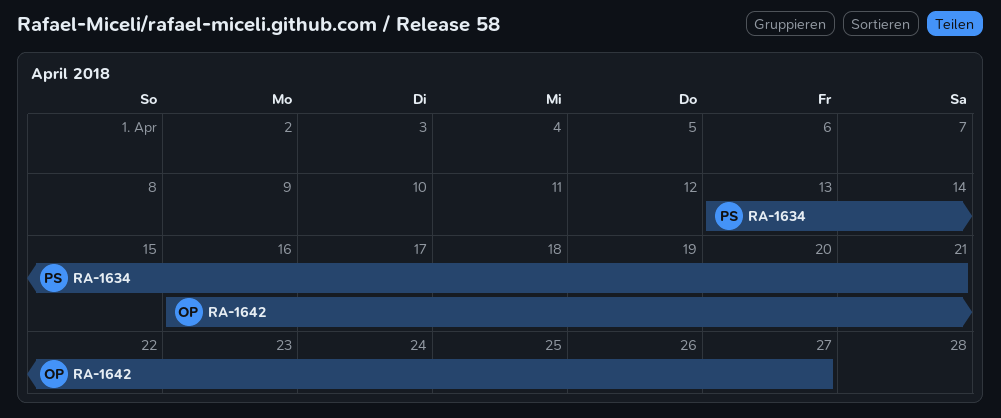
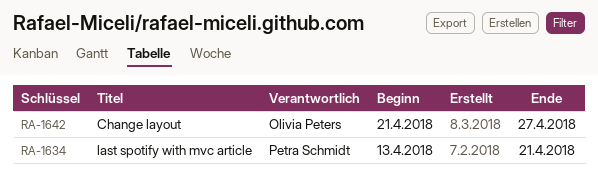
RA-1642, start: Apr 16 -> Apr 21

